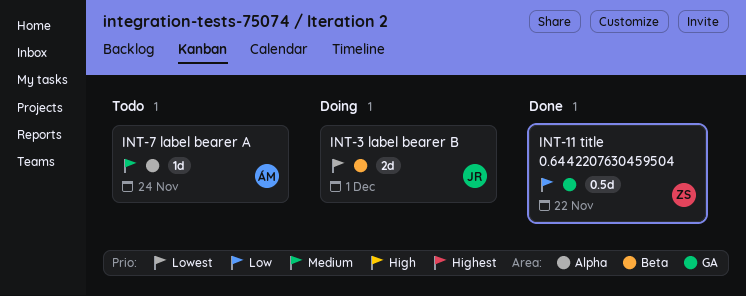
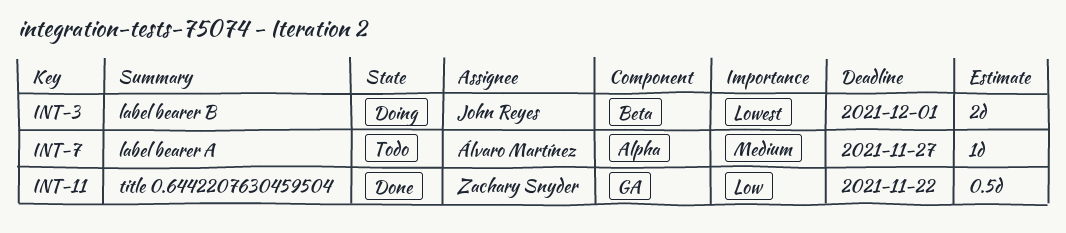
INT-7, due: Nov 24 -> Nov 27

